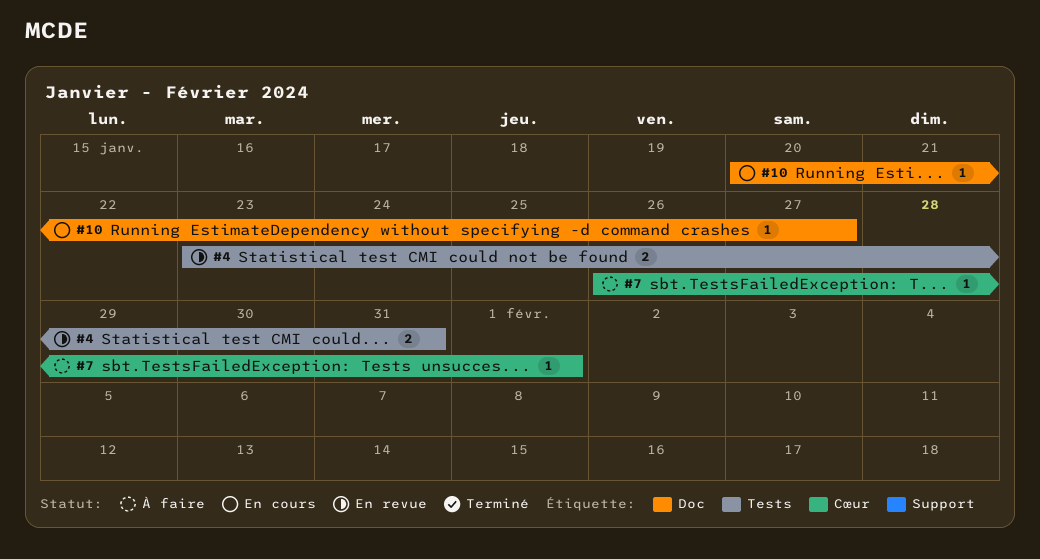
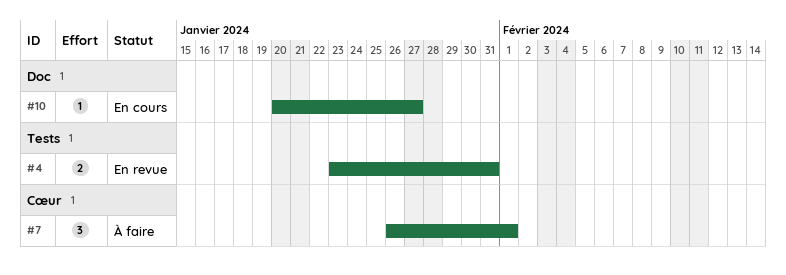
#7, estimate: 1 -> 3

